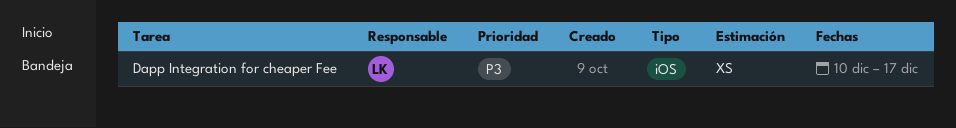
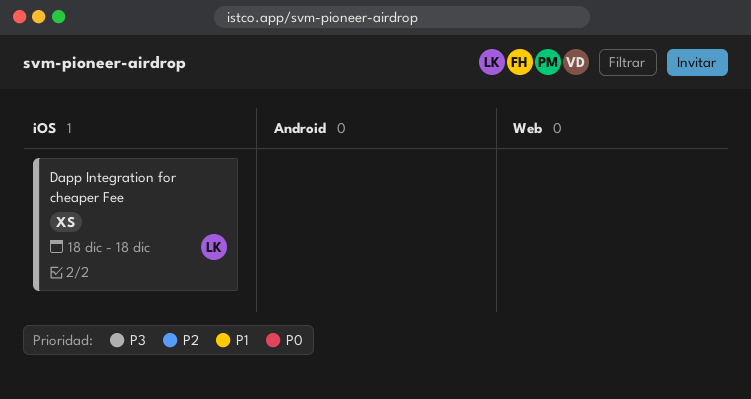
Dapp Integration for cheaper Fee, start: Dec 10 -> Dec 18
Dapp Integration for cheaper Fee, due: Dec 17 -> Dec 18

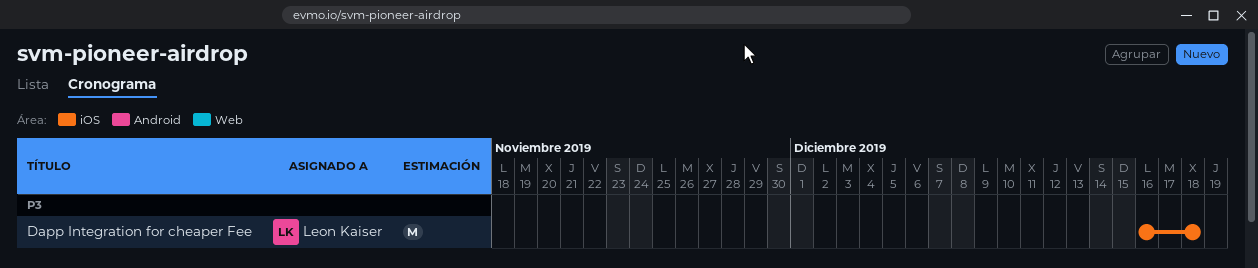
Dapp Integration for cheaper Fee, estimate: XS -> M
Dapp Integration for cheaper Fee, start: Dec 18 -> Dec 16

